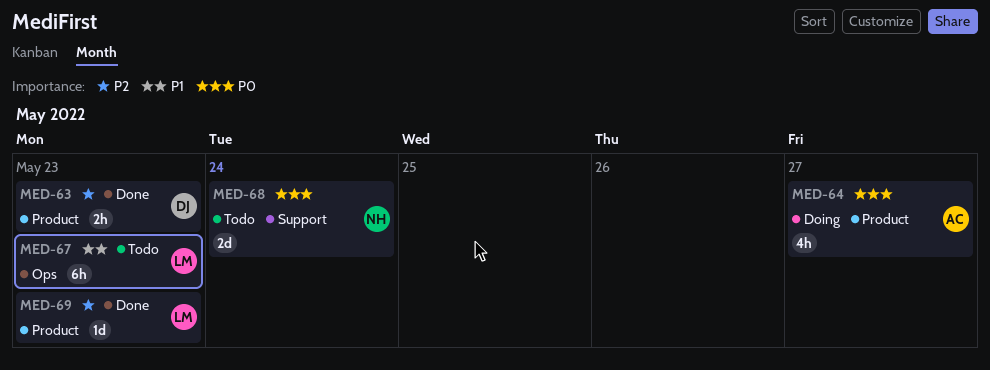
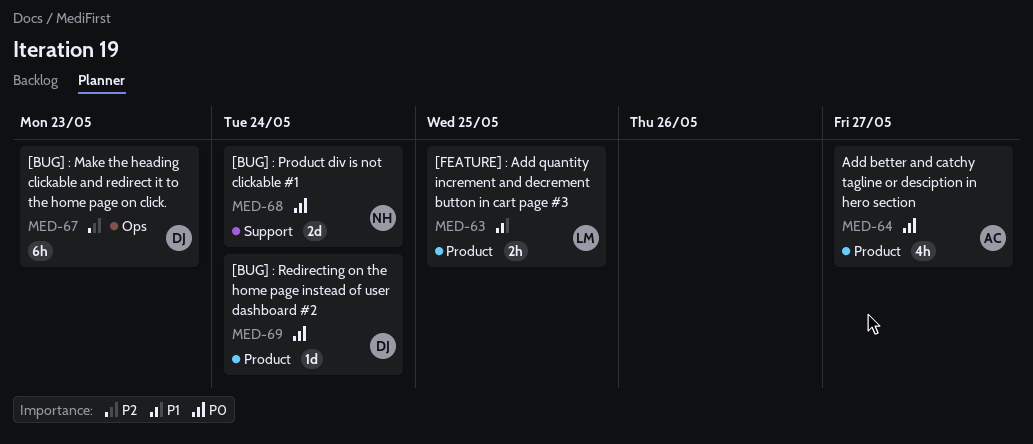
MED-63, owner: DJ -> LM
MED-63, priority: P2 -> P1
MED-63, due: May 23 -> May 25
MED-67, owner: LM -> DJ
MED-67, priority: P1 -> P2
MED-69, owner: LM -> DJ
MED-69, priority: P2 -> P0
MED-69, due: May 23 -> May 24

